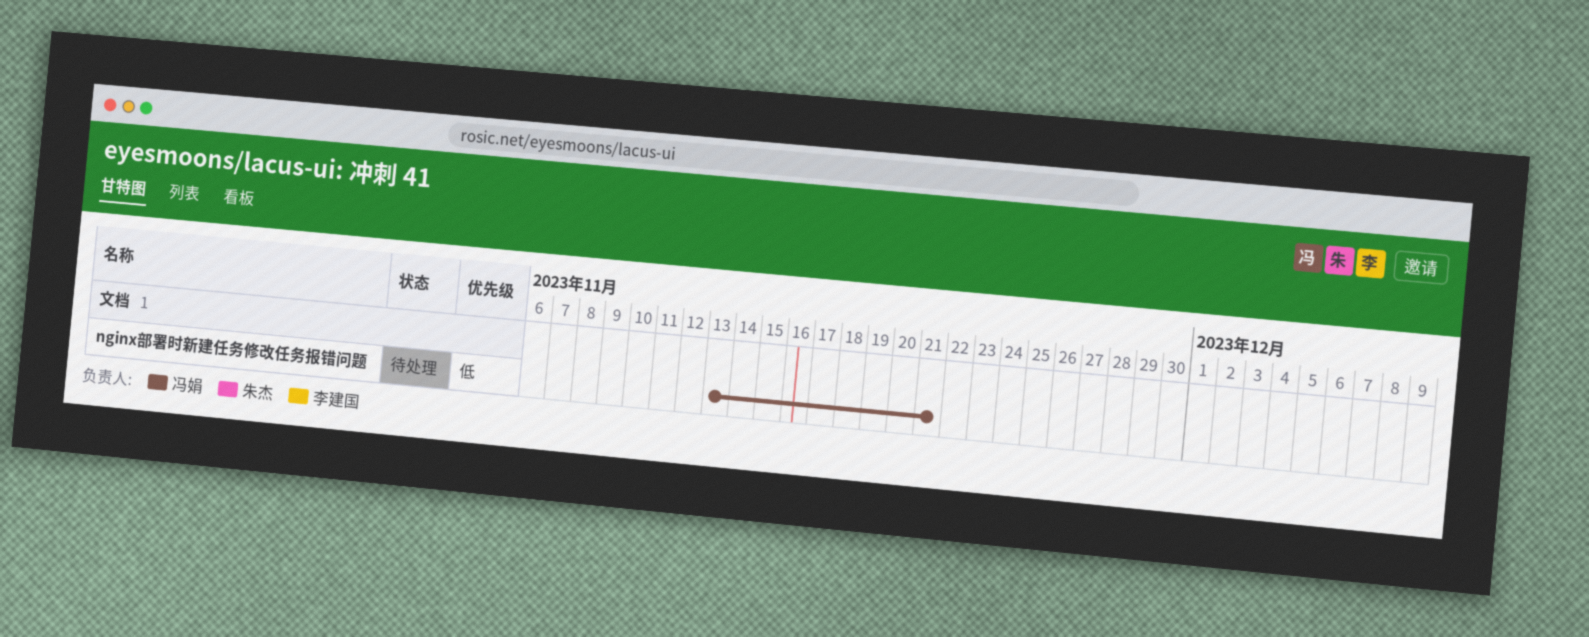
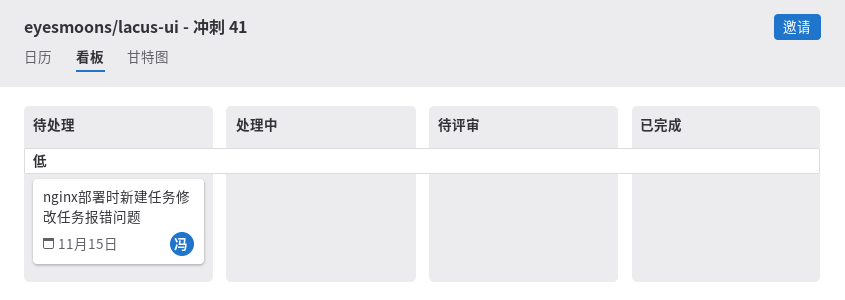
nginx部署时新建任务修改任务报错问题, due: Nov 21 -> Nov 15

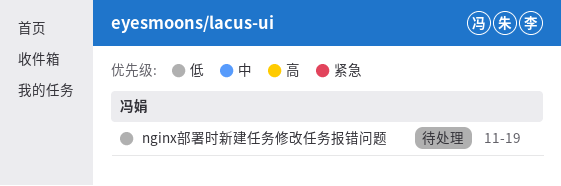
nginx部署时新建任务修改任务报错问题, due: Nov 15 -> Nov 19

